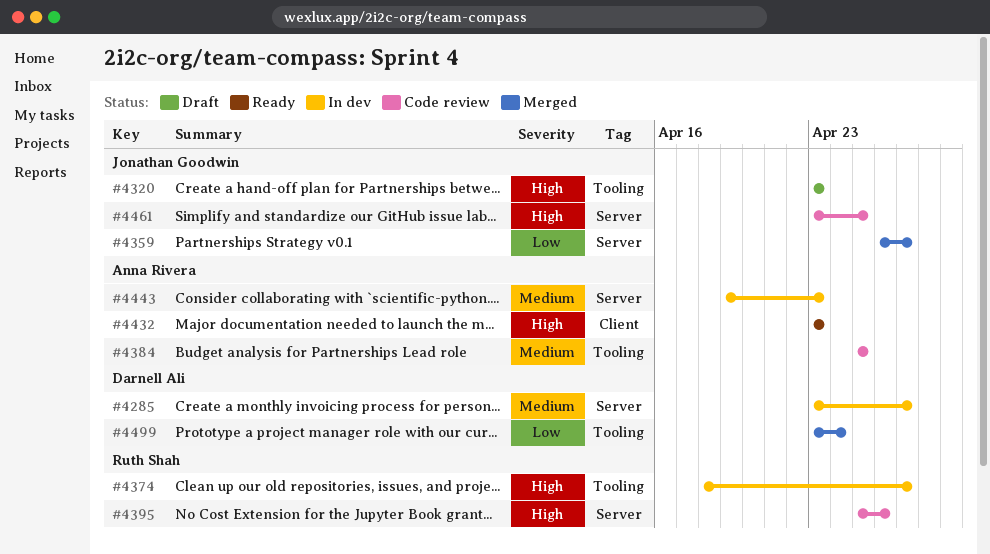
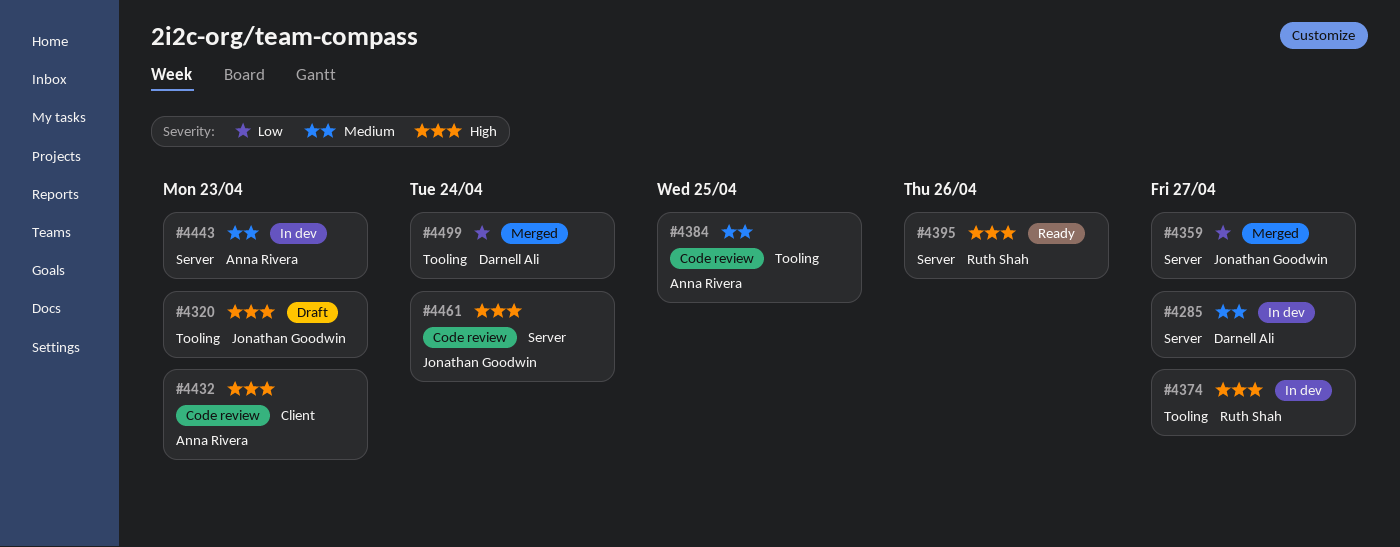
#4395, status: Code review -> Ready
#4432, status: Ready -> Code review
#4461, due: Apr 25 -> Apr 24

